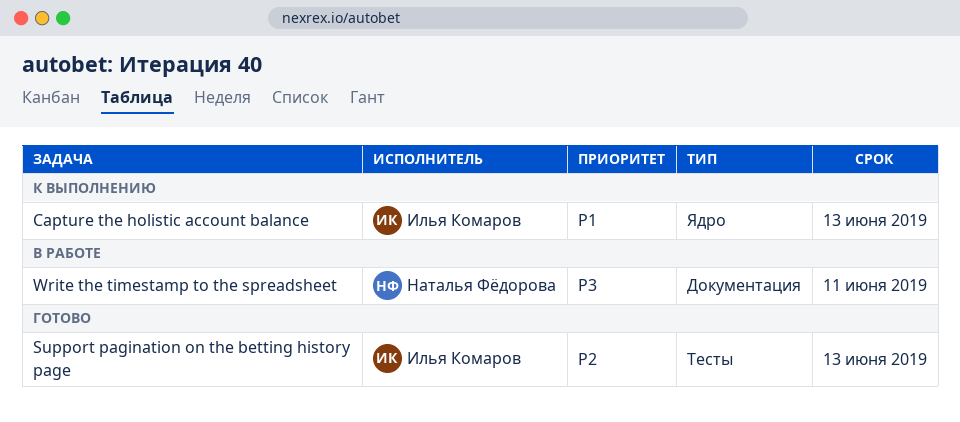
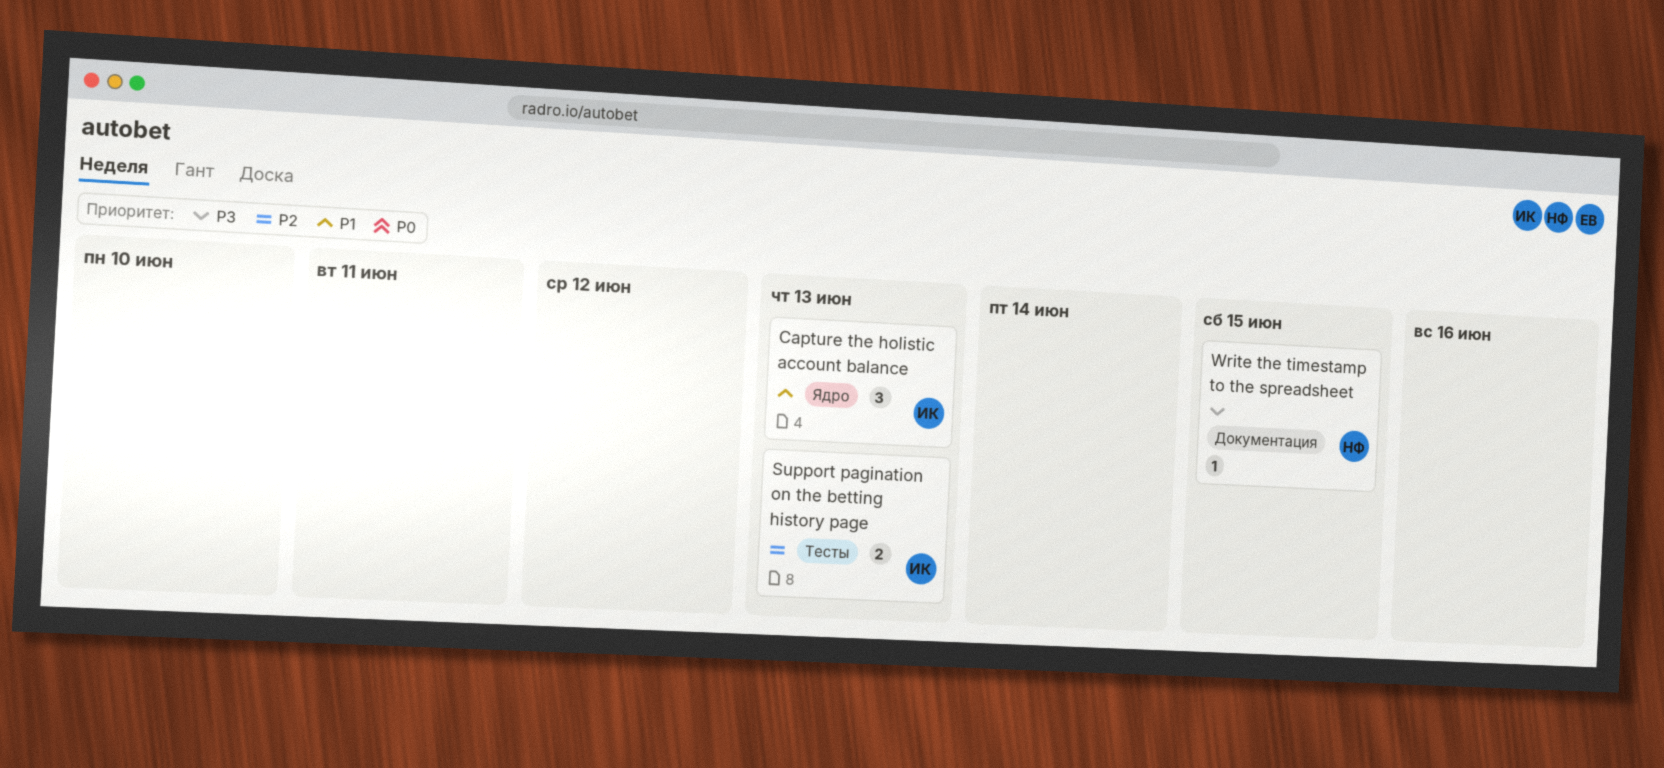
Write the timestamp to the spreadsheet, due: Jun 11 -> Jun 15

